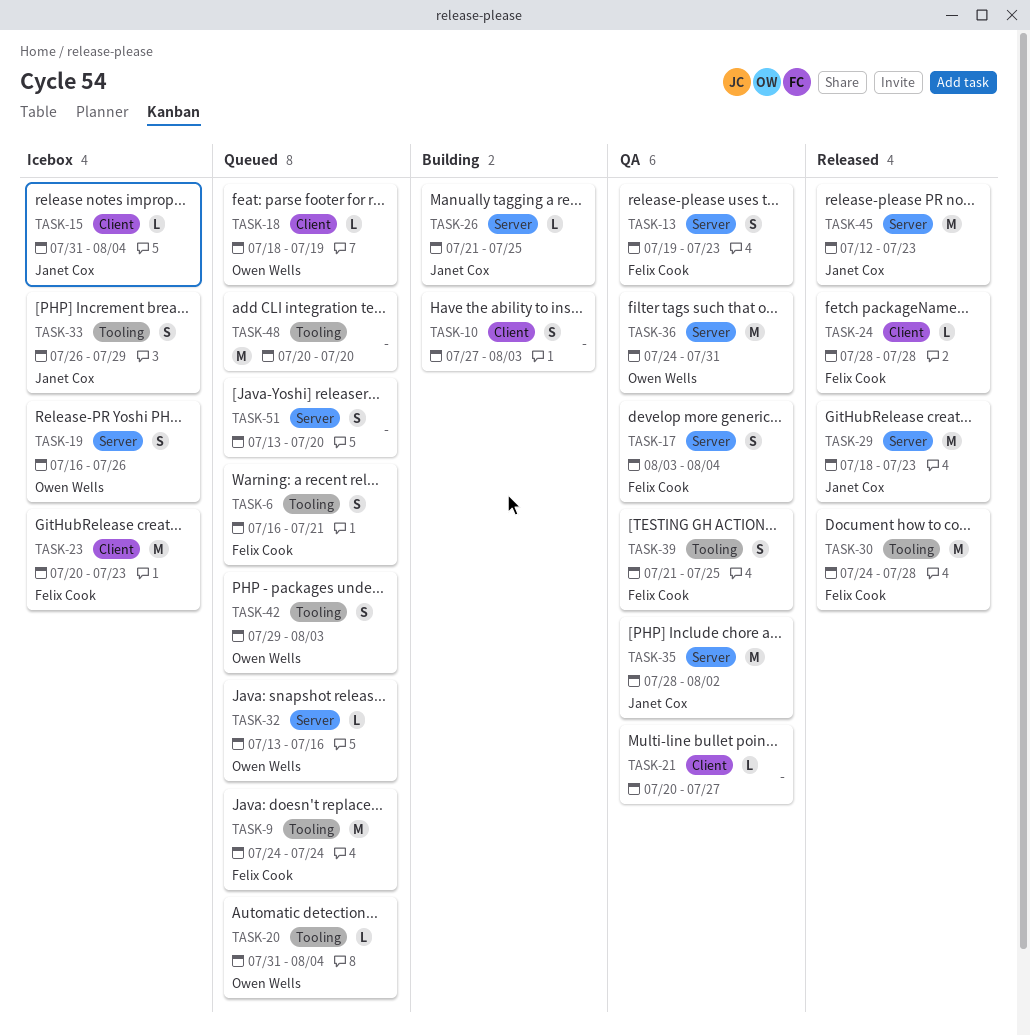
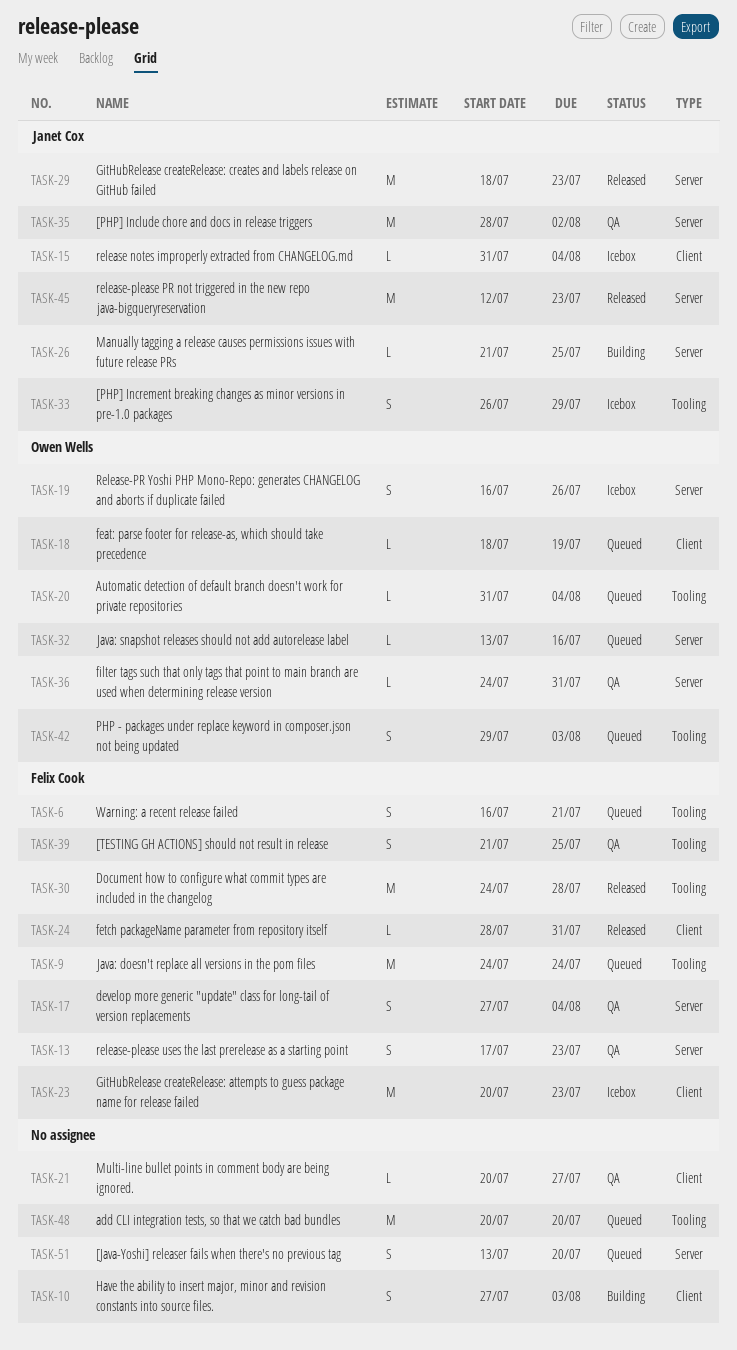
TASK-13, start: Jul 19 -> Jul 17
TASK-17, start: Aug 3 -> Jul 27
TASK-24, due: Jul 28 -> Jul 31
TASK-36, estimate: M -> L

